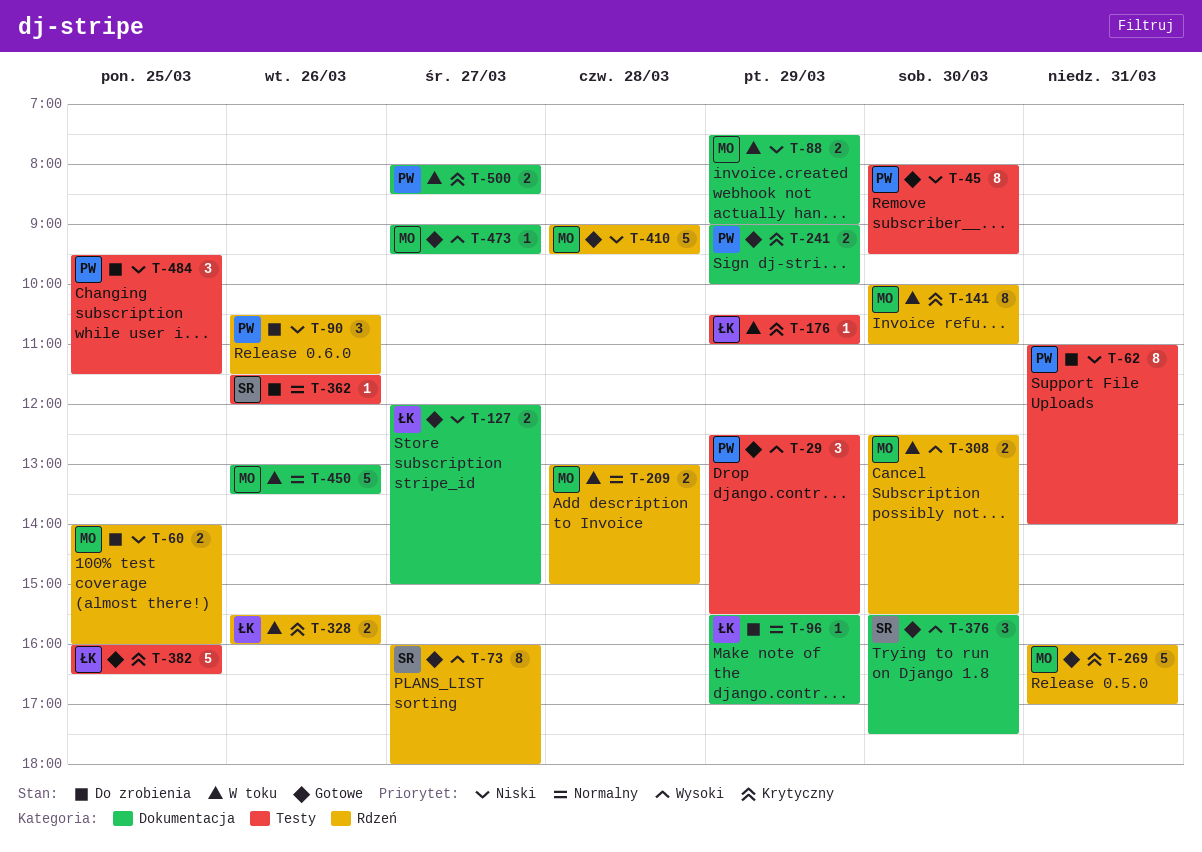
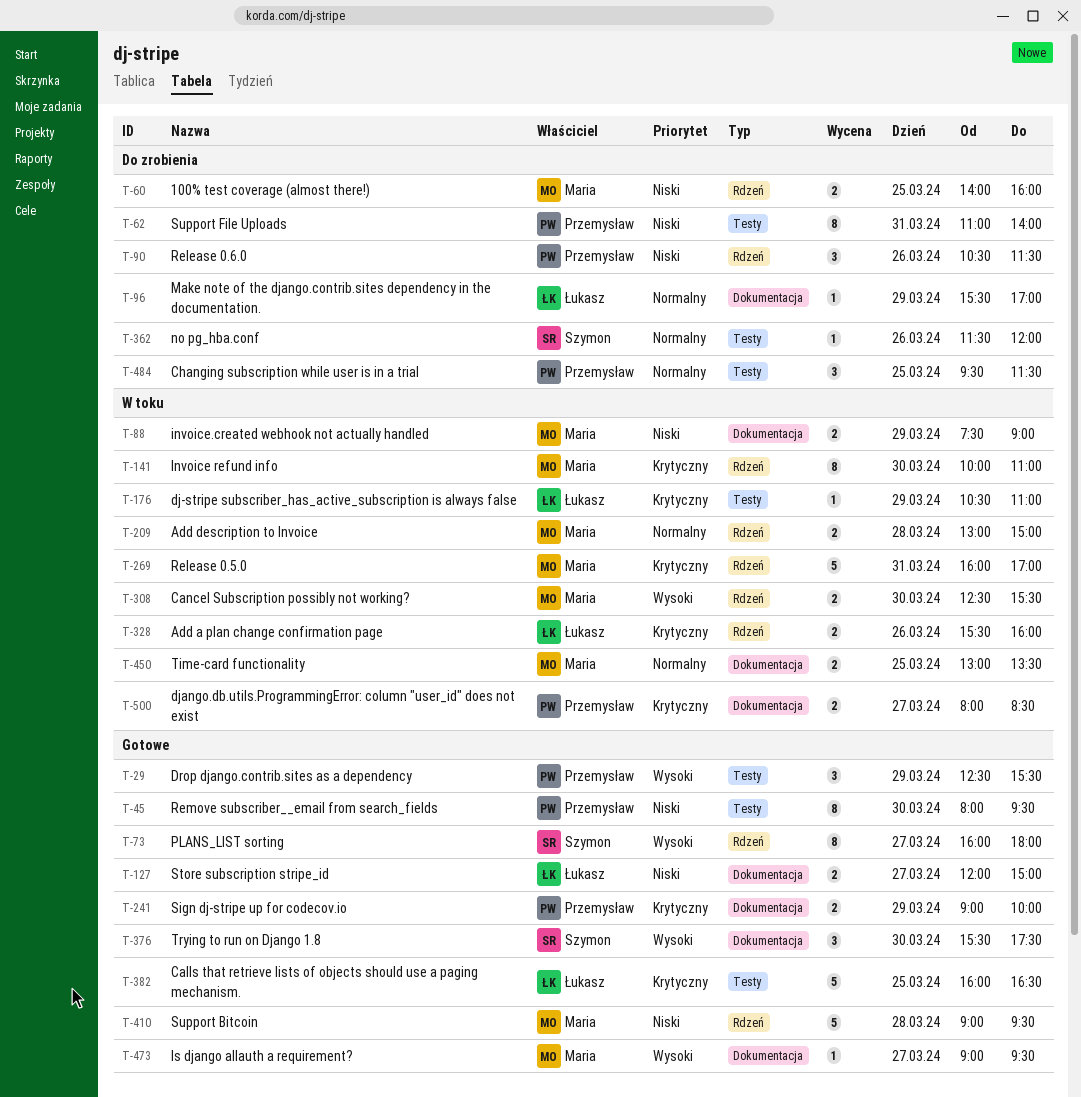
T-269, status: Gotowe -> W toku
T-450, estimate: 5 -> 2
T-450, day: Mar 26 -> Mar 25
T-484, priority: Niski -> Normalny

